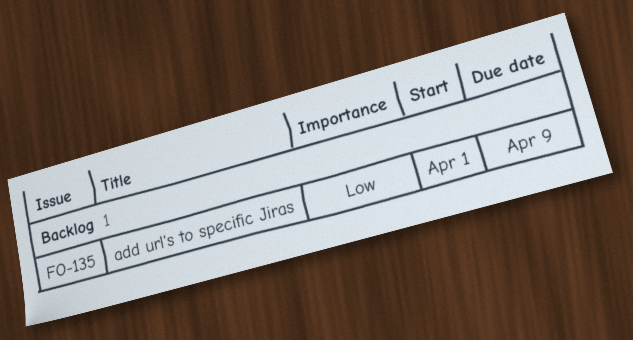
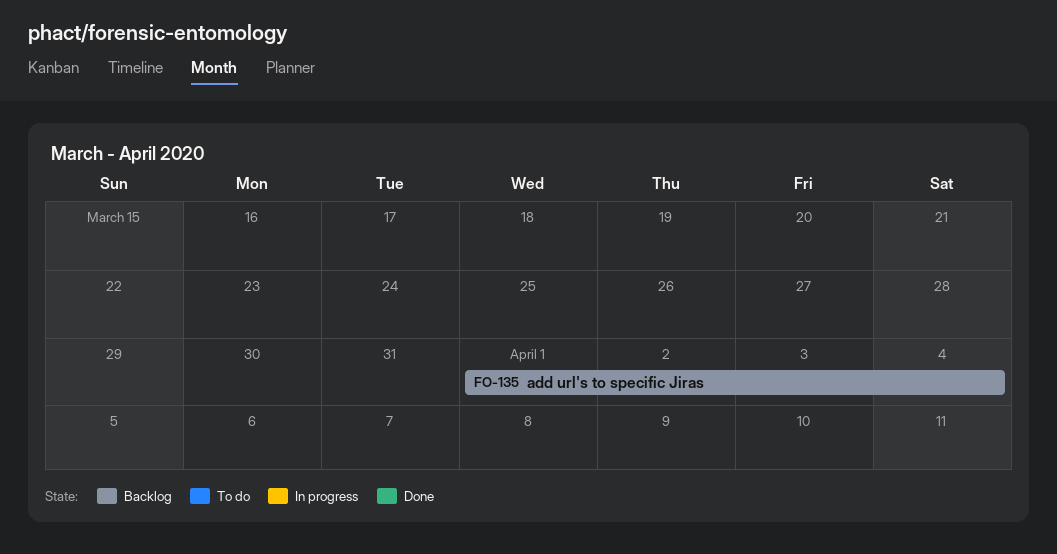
FO-135, due: Apr 9 -> Apr 4

